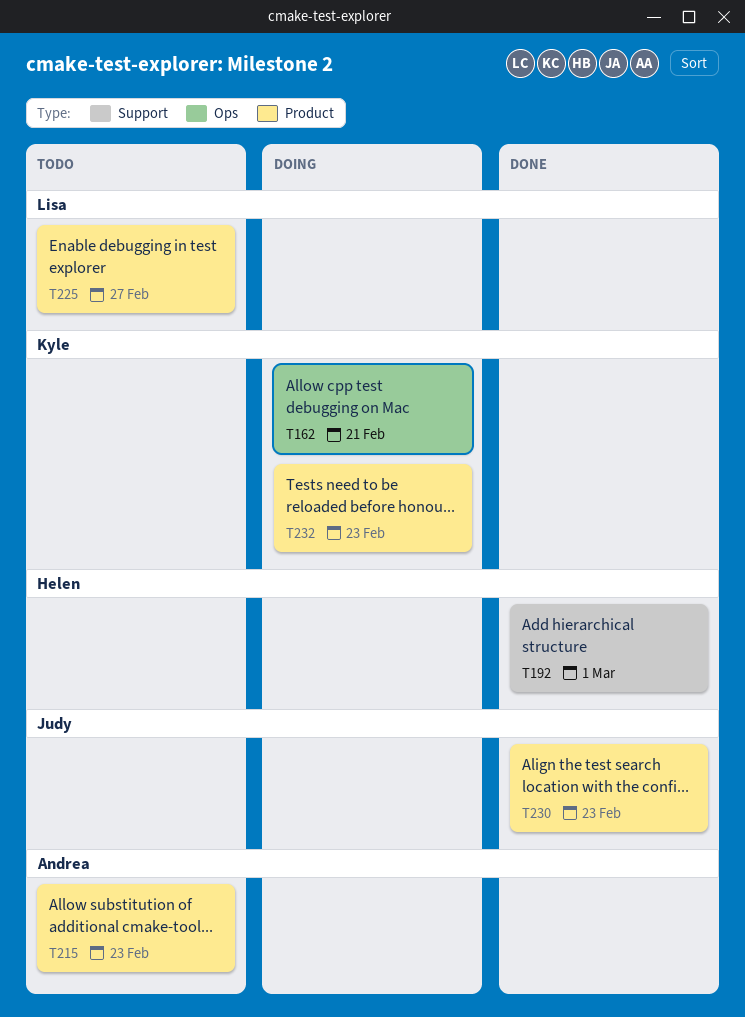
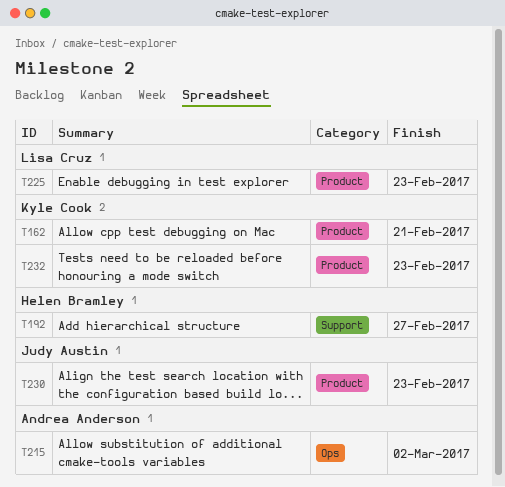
T162, label: Ops -> Product
T192, due: Mar 1 -> Feb 27
T215, label: Product -> Ops
T215, due: Feb 23 -> Mar 2
T225, due: Feb 27 -> Feb 23

